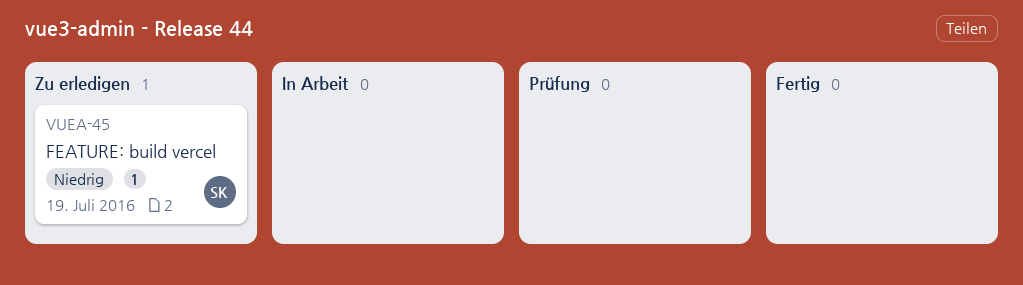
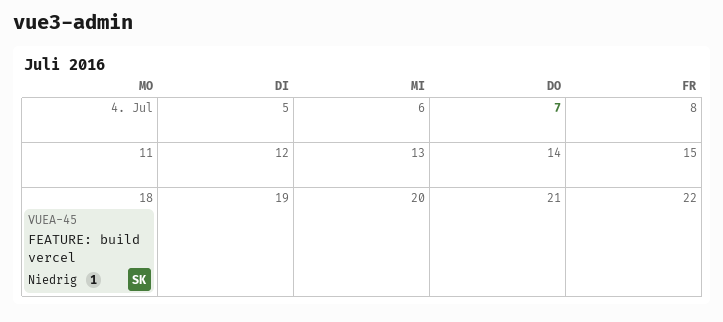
VUEA-45, due: Jul 19 -> Jul 18

